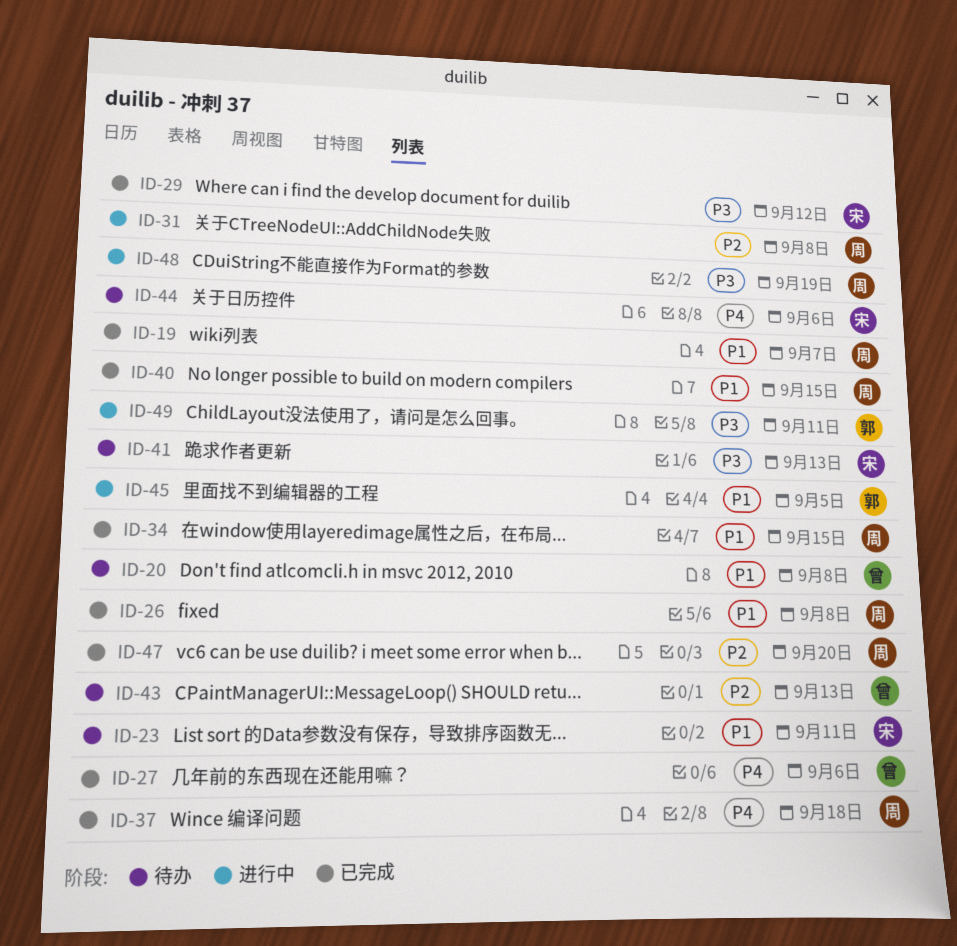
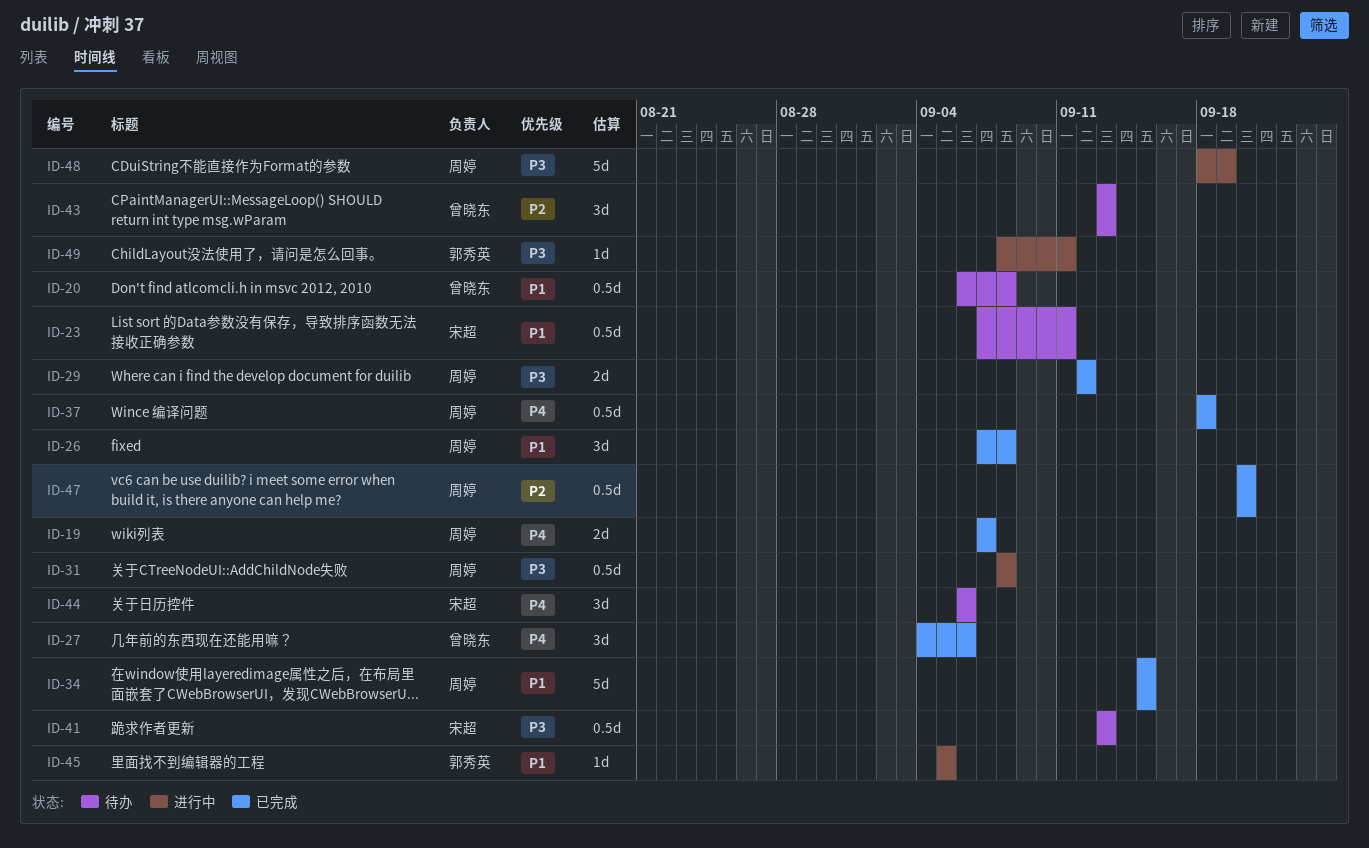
ID-19, priority: P1 -> P4
ID-29, owner: 宋超 -> 周婷
ID-31, priority: P2 -> P3
ID-40: present -> none

